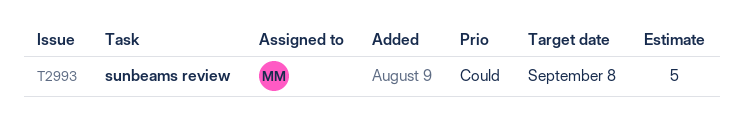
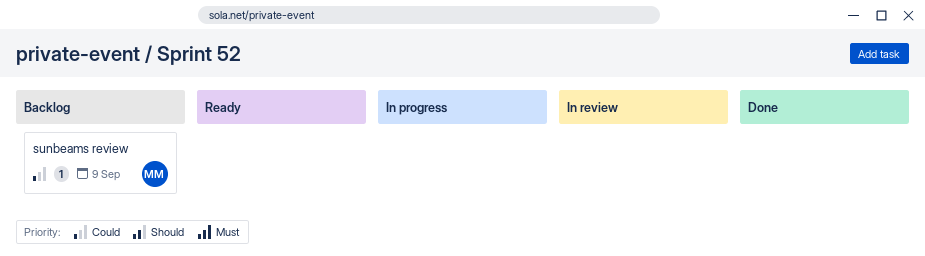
sunbeams review, estimate: 5 -> 1
sunbeams review, due: Sep 8 -> Sep 9

